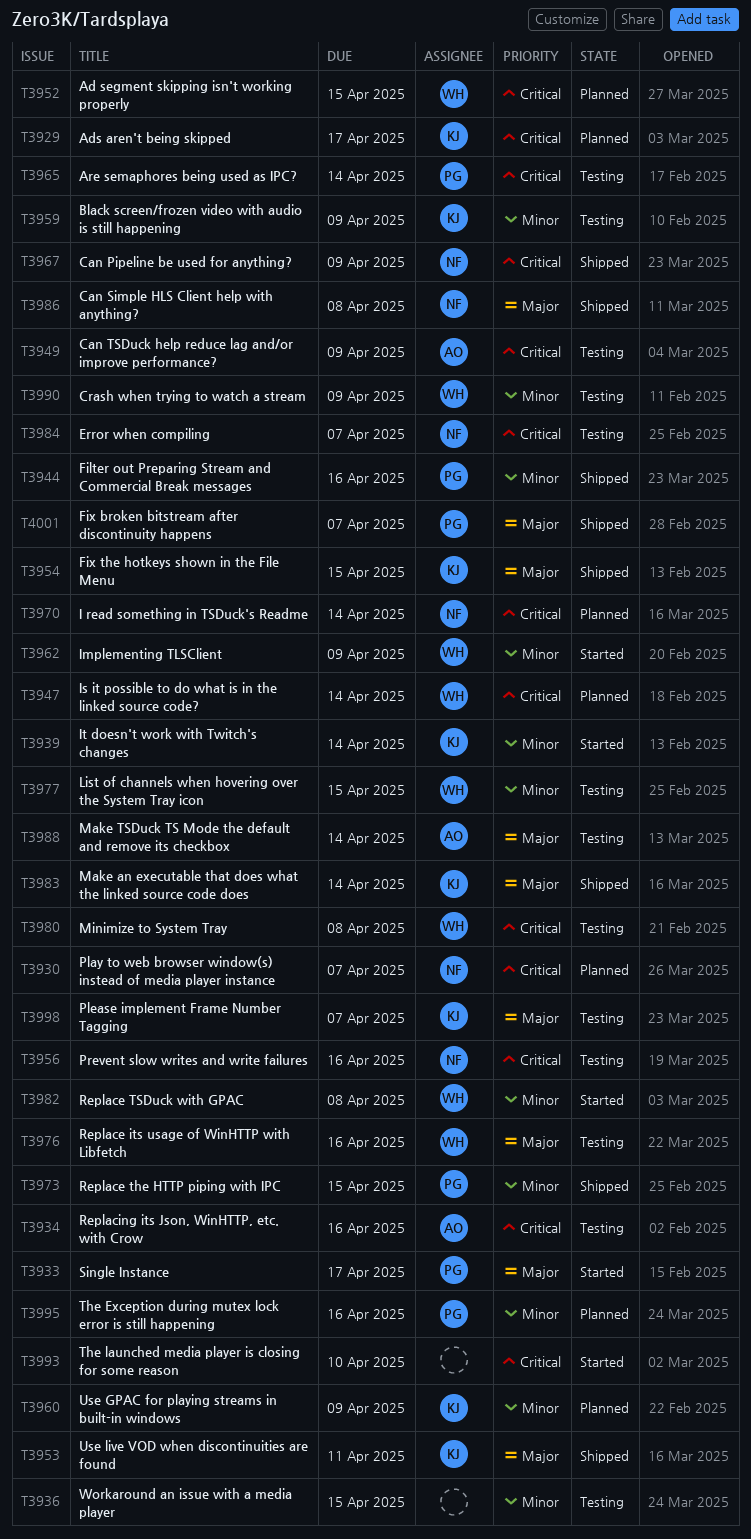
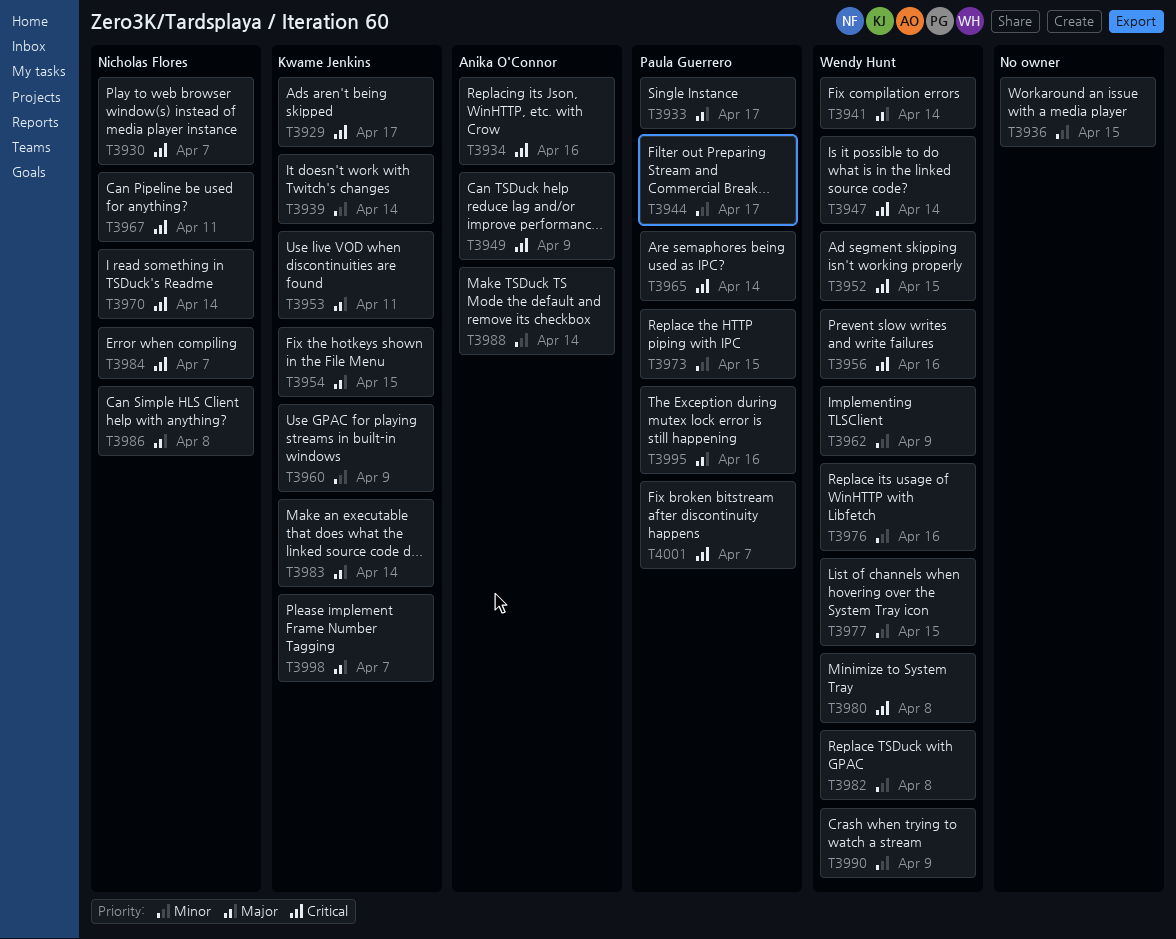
T3941: none -> present
T3944, due: Apr 16 -> Apr 17
T3956, owner: Nicholas Flores -> Wendy Hunt
T3959: present -> none
T3967, due: Apr 9 -> Apr 11
T3976, priority: Major -> Minor
T3988, priority: Major -> Minor
T3993: present -> none
T3995, priority: Minor -> Major
T4001, priority: Major -> Critical

